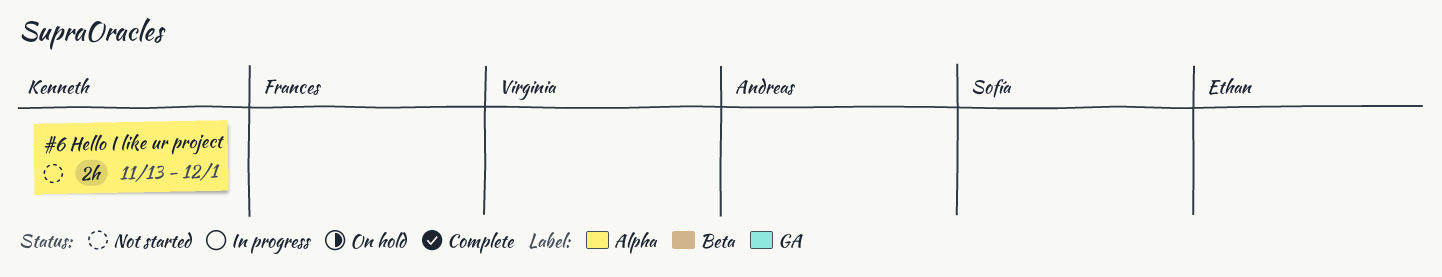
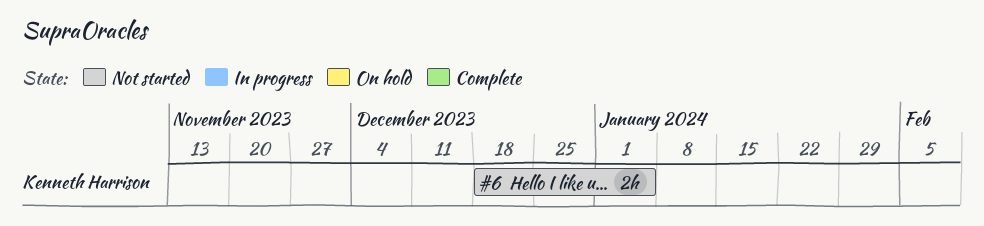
#6, start: Nov 13 -> Dec 18
#6, due: Dec 1 -> Jan 5

